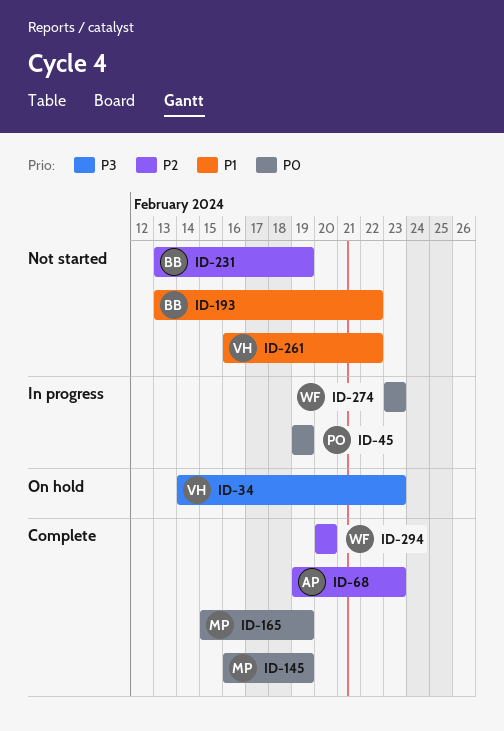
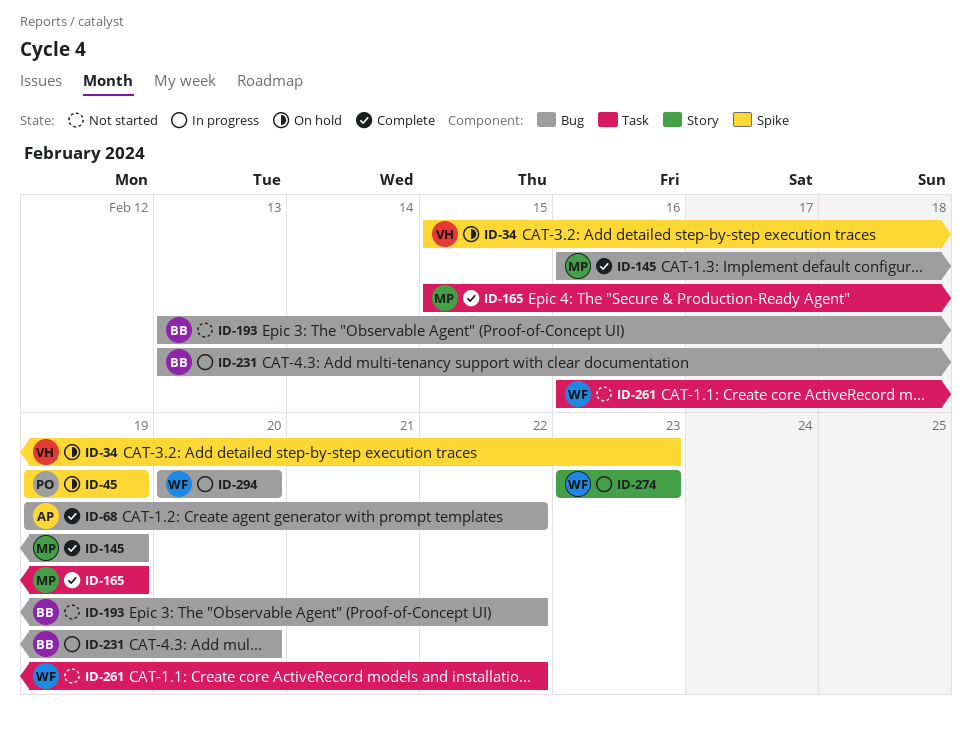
ID-34, start: Feb 14 -> Feb 15
ID-45, status: In progress -> On hold
ID-68, due: Feb 23 -> Feb 22
ID-231, status: Not started -> In progress
ID-231, due: Feb 19 -> Feb 20
ID-261, owner: VH -> WF
ID-294, status: Complete -> In progress

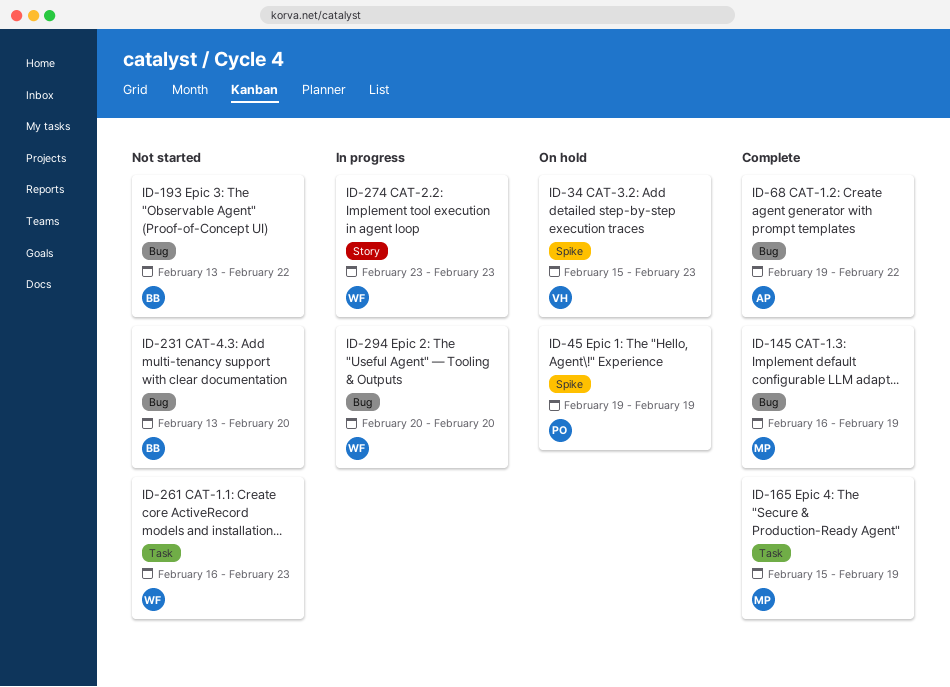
ID-231, status: In progress -> Not started
ID-261, due: Feb 22 -> Feb 23

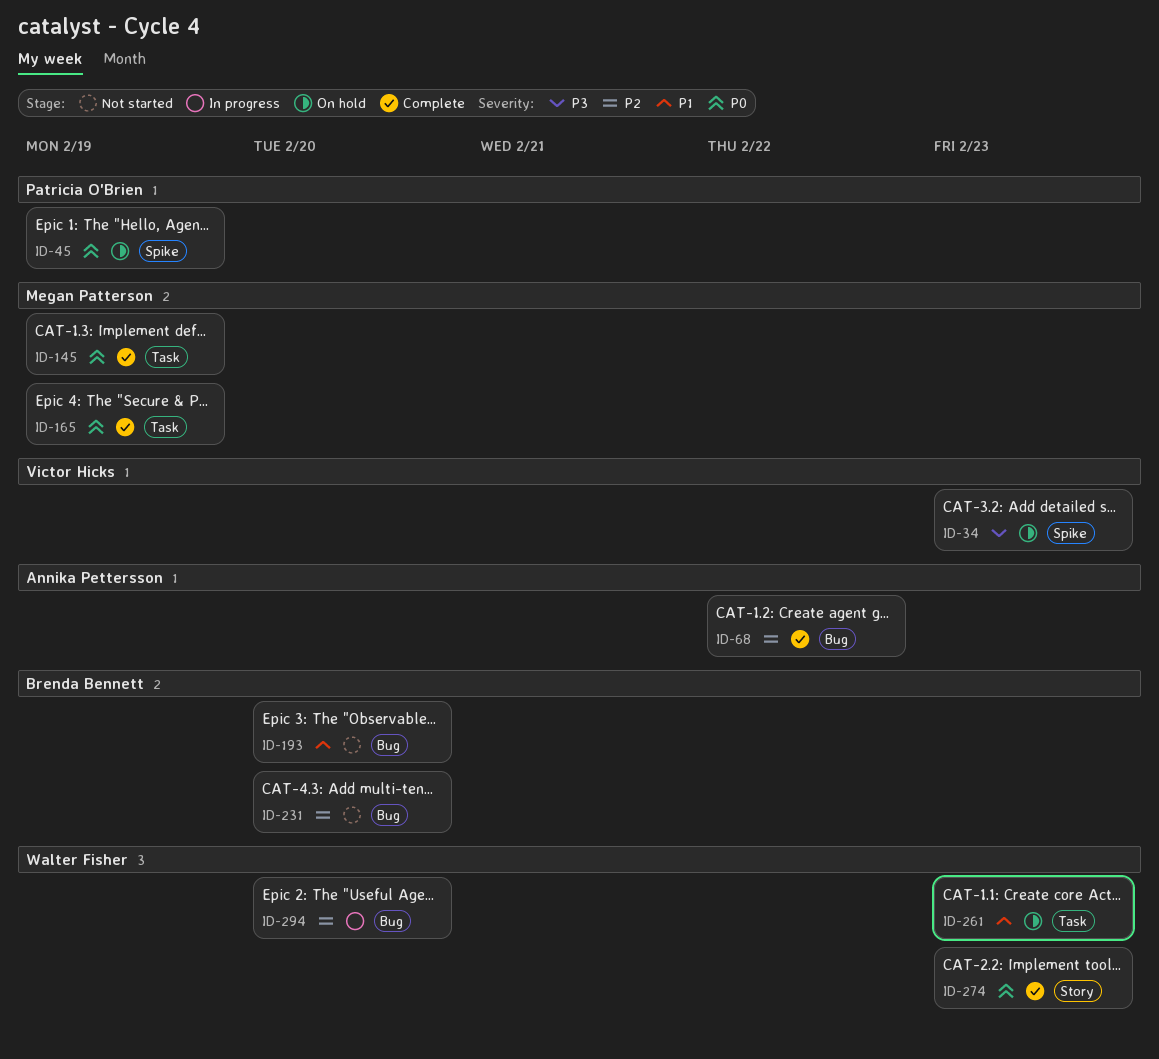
ID-145, label: Bug -> Task
ID-193, due: Feb 22 -> Feb 20
ID-261, status: Not started -> On hold
ID-274, status: In progress -> Complete

